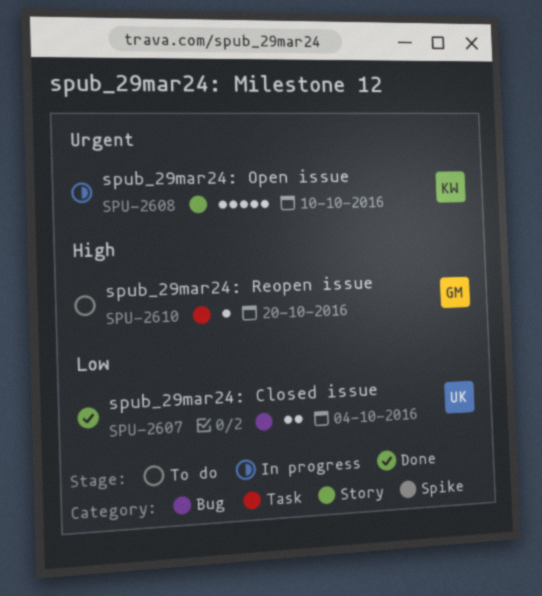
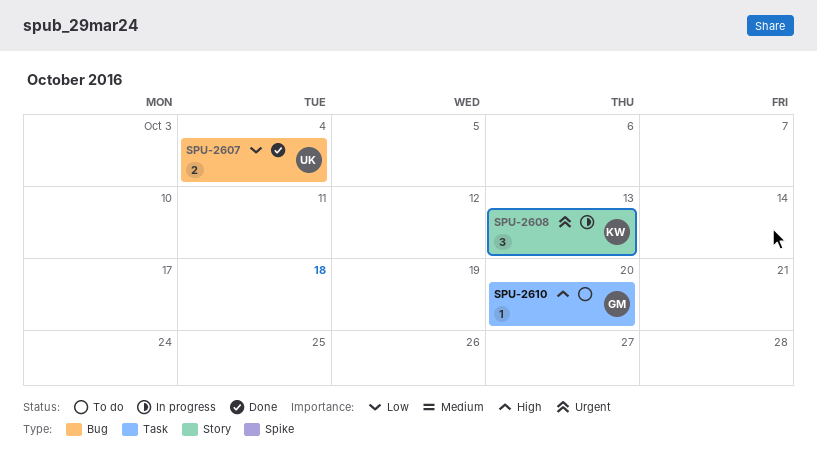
SPU-2608, estimate: 5 -> 3
SPU-2608, due: Oct 10 -> Oct 13

